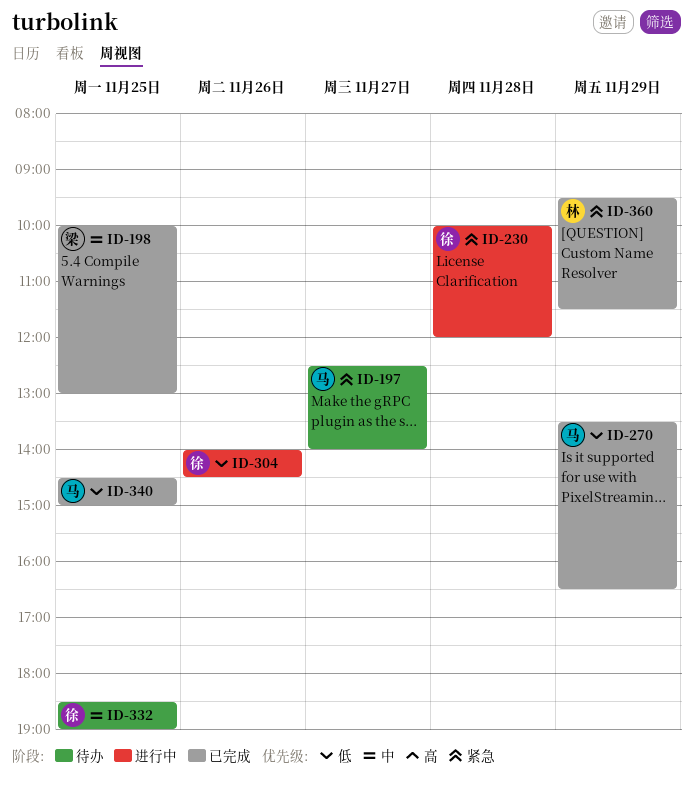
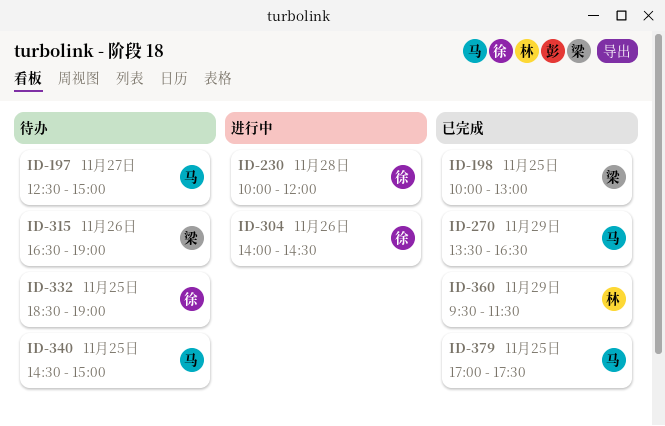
ID-197, ends: 14:00 -> 15:00
ID-315: none -> present
ID-340, status: 已完成 -> 待办
ID-379: none -> present

